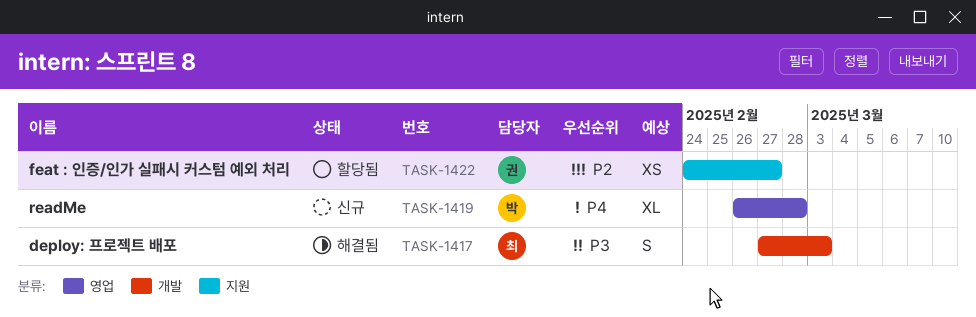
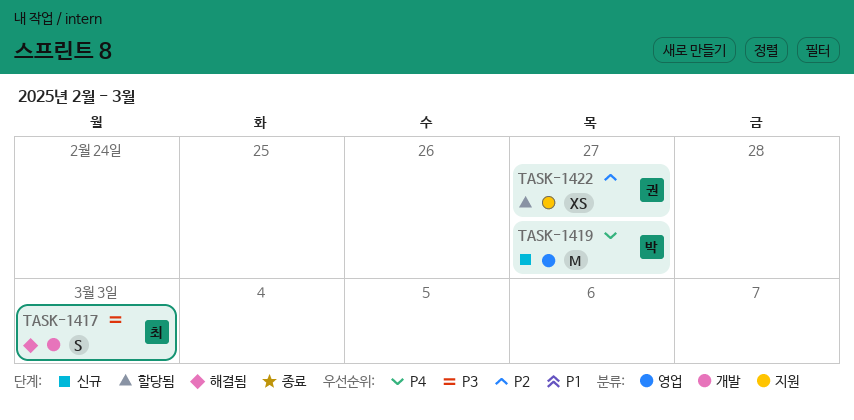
TASK-1419, estimate: XL -> M
TASK-1419, due: Feb 28 -> Feb 27

